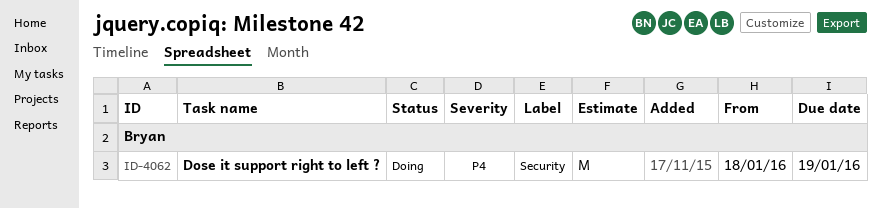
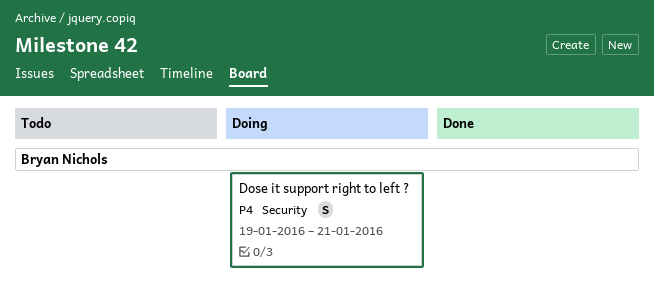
Dose it support right to left ?, estimate: M -> S
Dose it support right to left ?, start: Jan 18 -> Jan 19
Dose it support right to left ?, due: Jan 19 -> Jan 21

